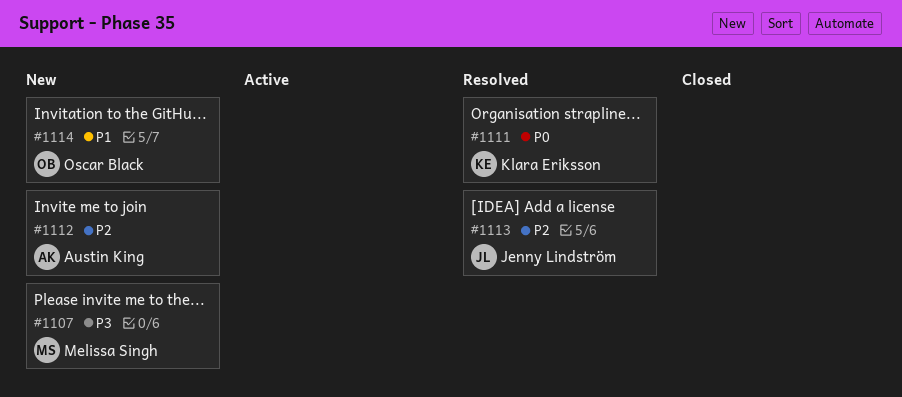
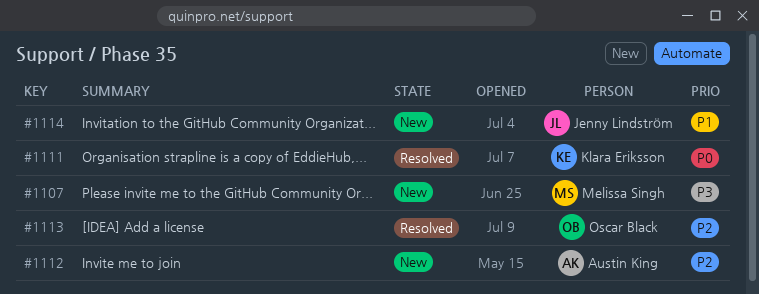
#1113, owner: Jenny Lindström -> Oscar Black
#1114, owner: Oscar Black -> Jenny Lindström

